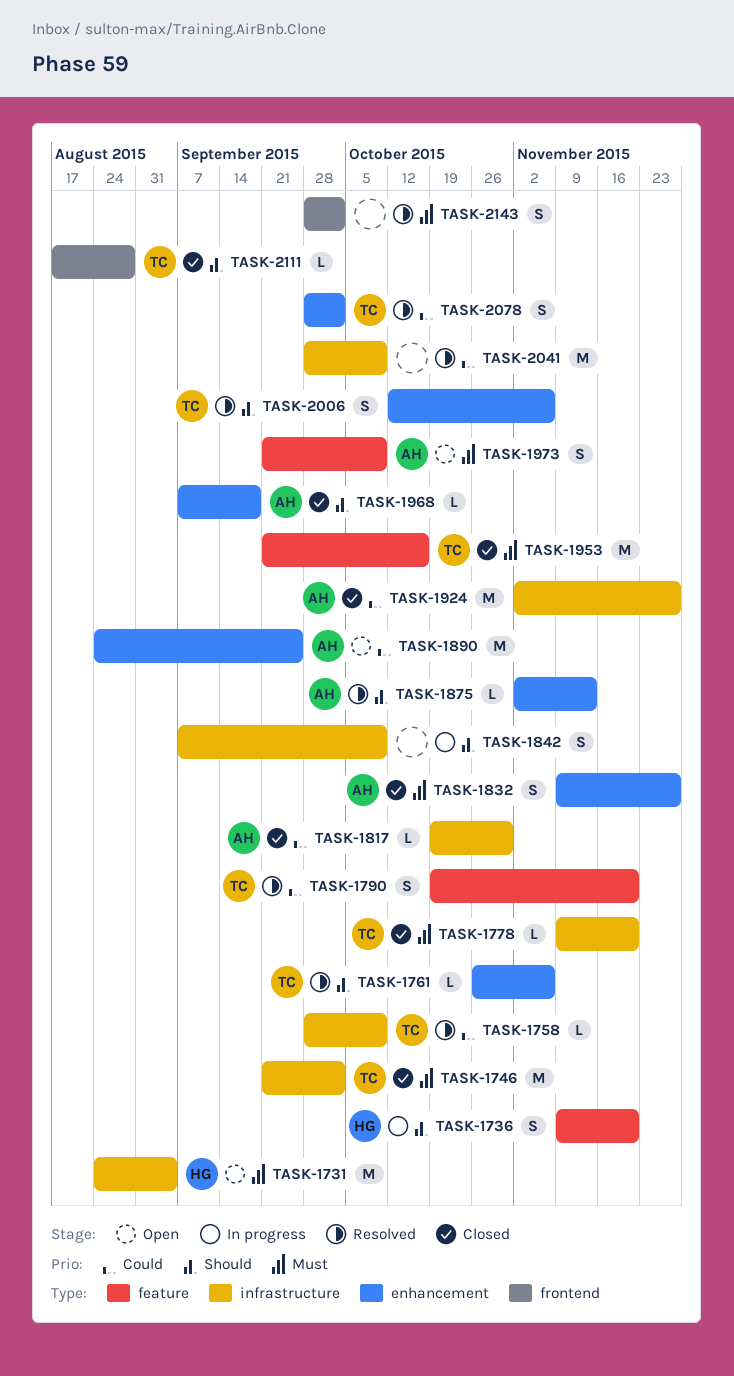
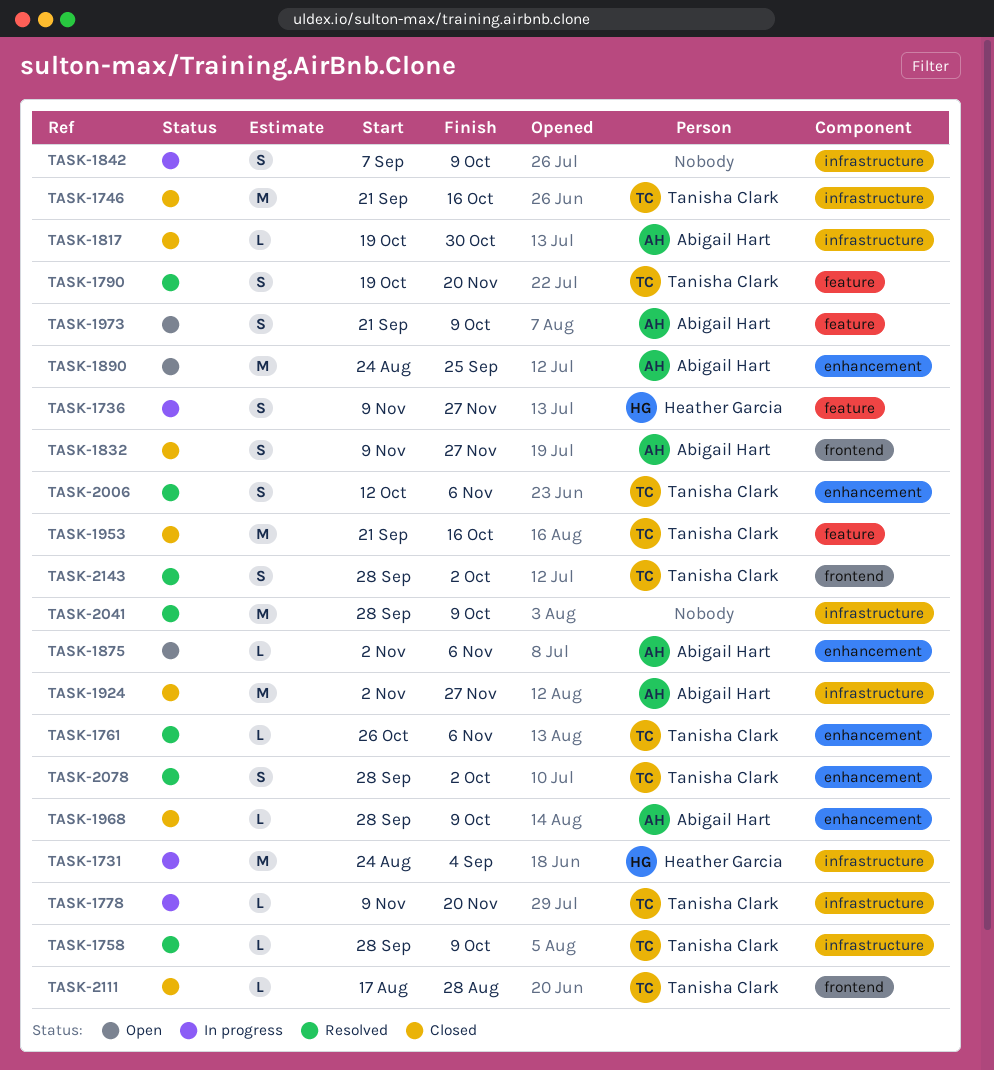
TASK-1731, status: Open -> In progress
TASK-1736, due: Nov 20 -> Nov 27
TASK-1746, due: Oct 2 -> Oct 16
TASK-1778, status: Closed -> In progress
TASK-1832, label: enhancement -> frontend
TASK-1875, status: Resolved -> Open
TASK-1875, due: Nov 13 -> Nov 6
TASK-1968, start: Sep 7 -> Sep 28
TASK-1968, due: Sep 18 -> Oct 9
TASK-2143, owner: none -> Tanisha Clark

